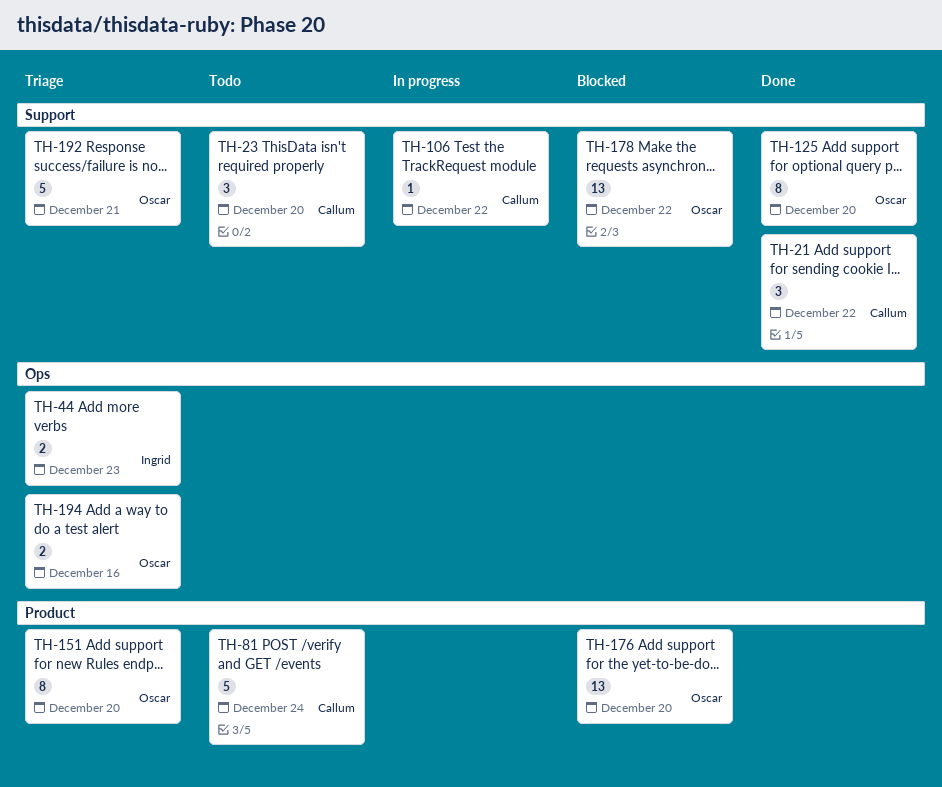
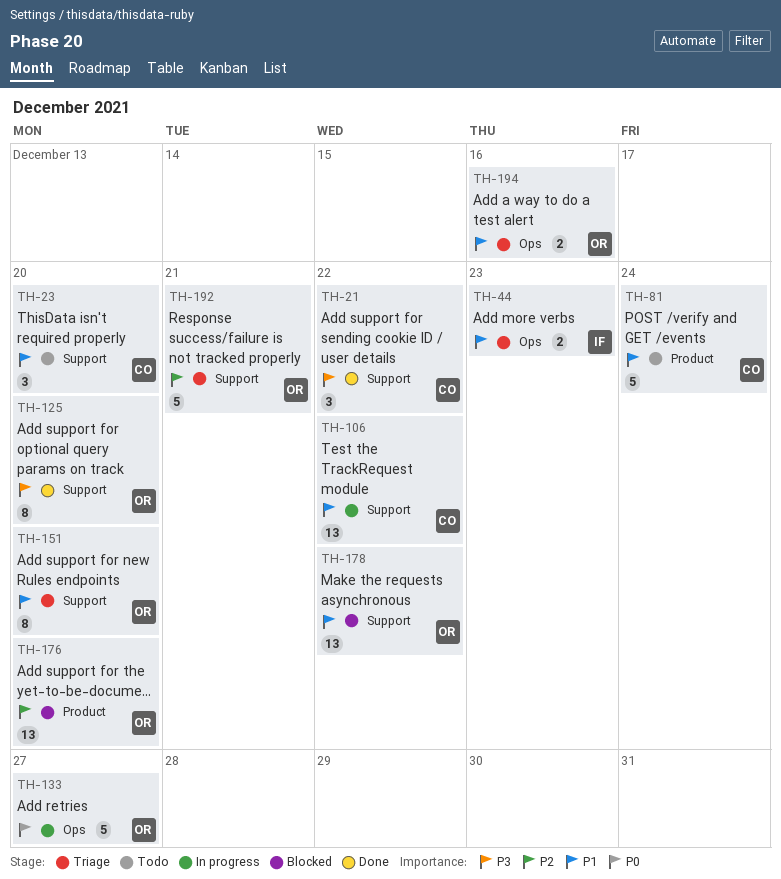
TH-106, estimate: 1 -> 13
TH-133: none -> present
TH-151, label: Product -> Support

